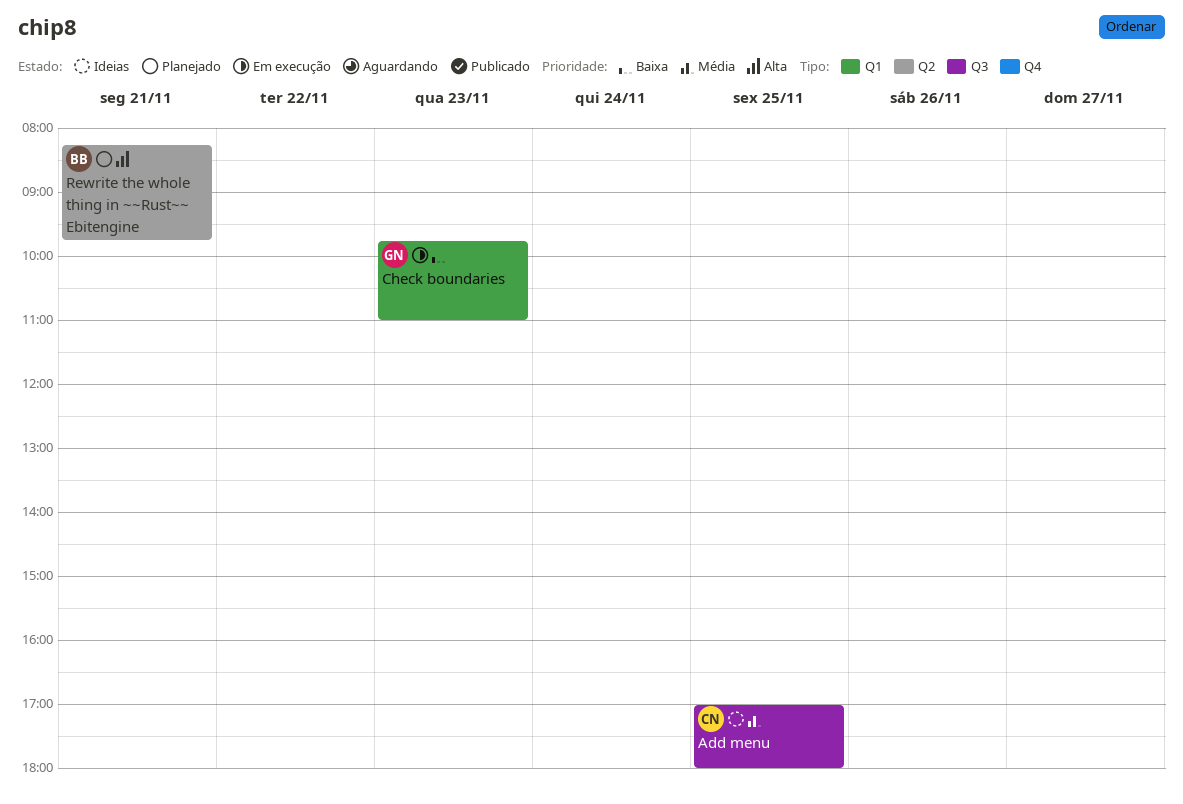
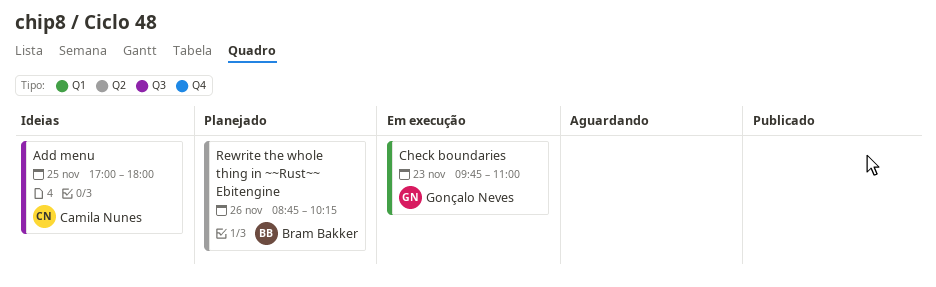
Rewrite the whole thing in ~~Rust~~ Ebitengine, day: Nov 21 -> Nov 26
Rewrite the whole thing in ~~Rust~~ Ebitengine, begins: 08:15 -> 08:45
Rewrite the whole thing in ~~Rust~~ Ebitengine, ends: 09:45 -> 10:15

